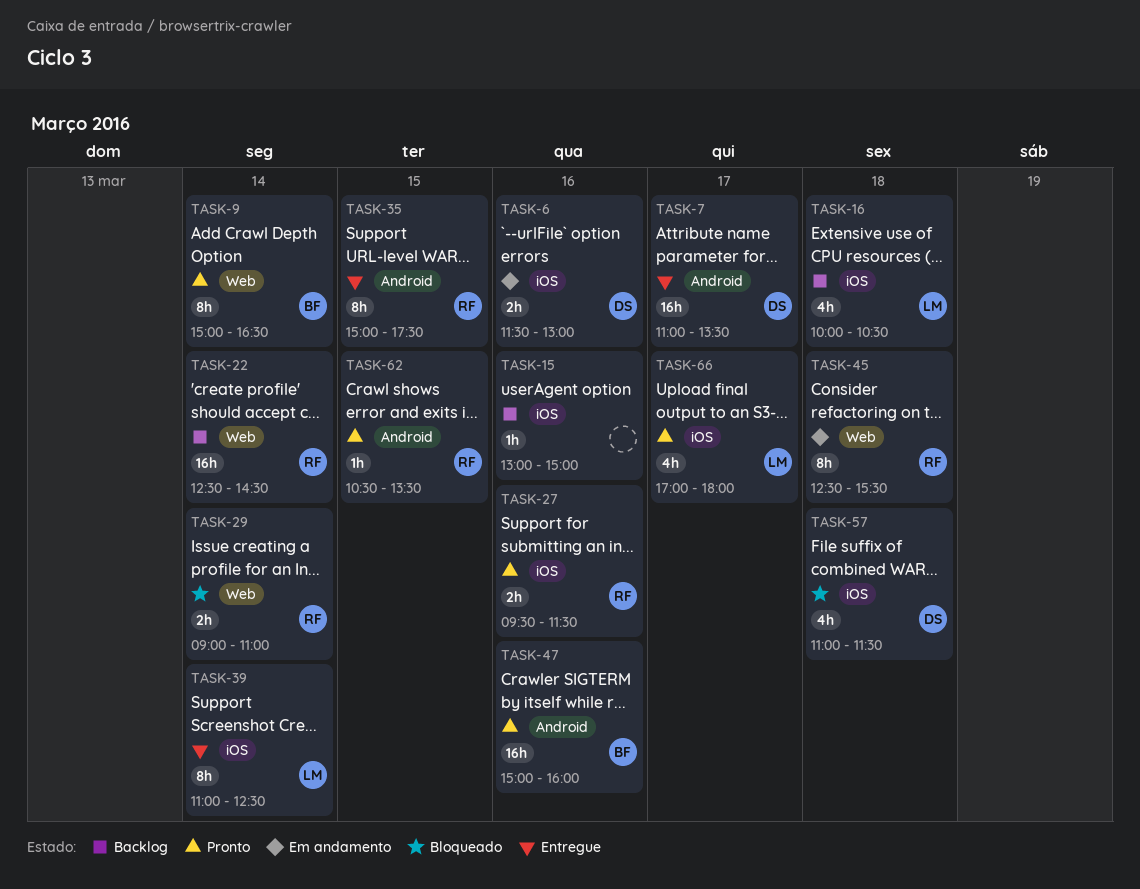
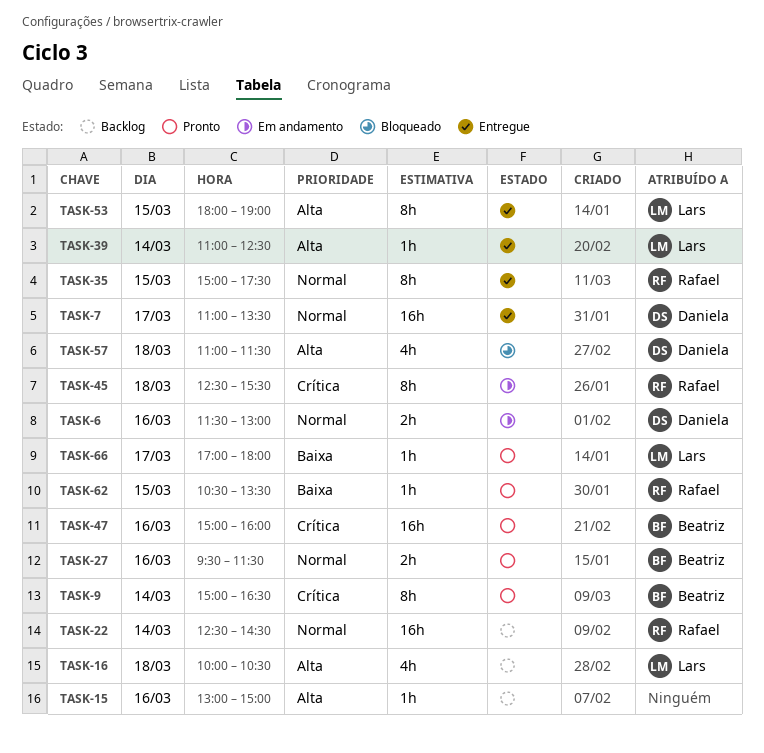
TASK-27, owner: Rafael -> Beatriz
TASK-29: present -> none
TASK-39, estimate: 8h -> 1h
TASK-53: none -> present
TASK-66, estimate: 4h -> 1h

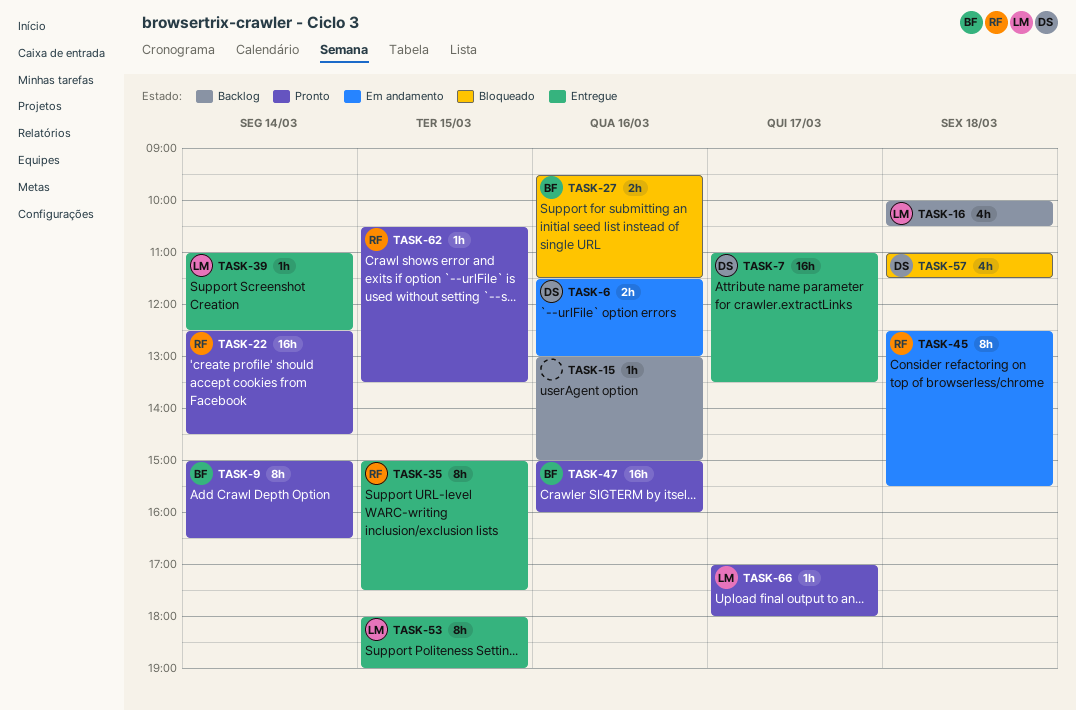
TASK-22, status: Backlog -> Pronto
TASK-27, status: Pronto -> Bloqueado

